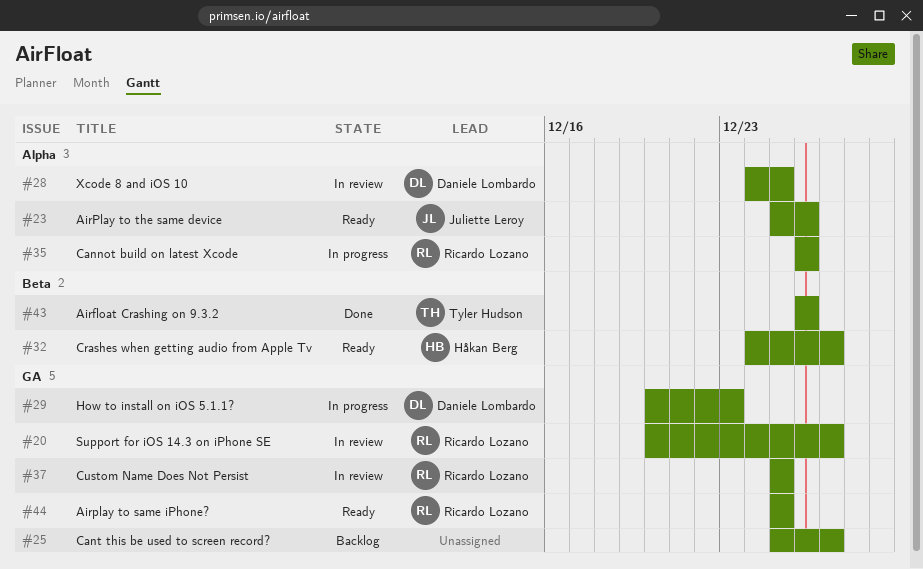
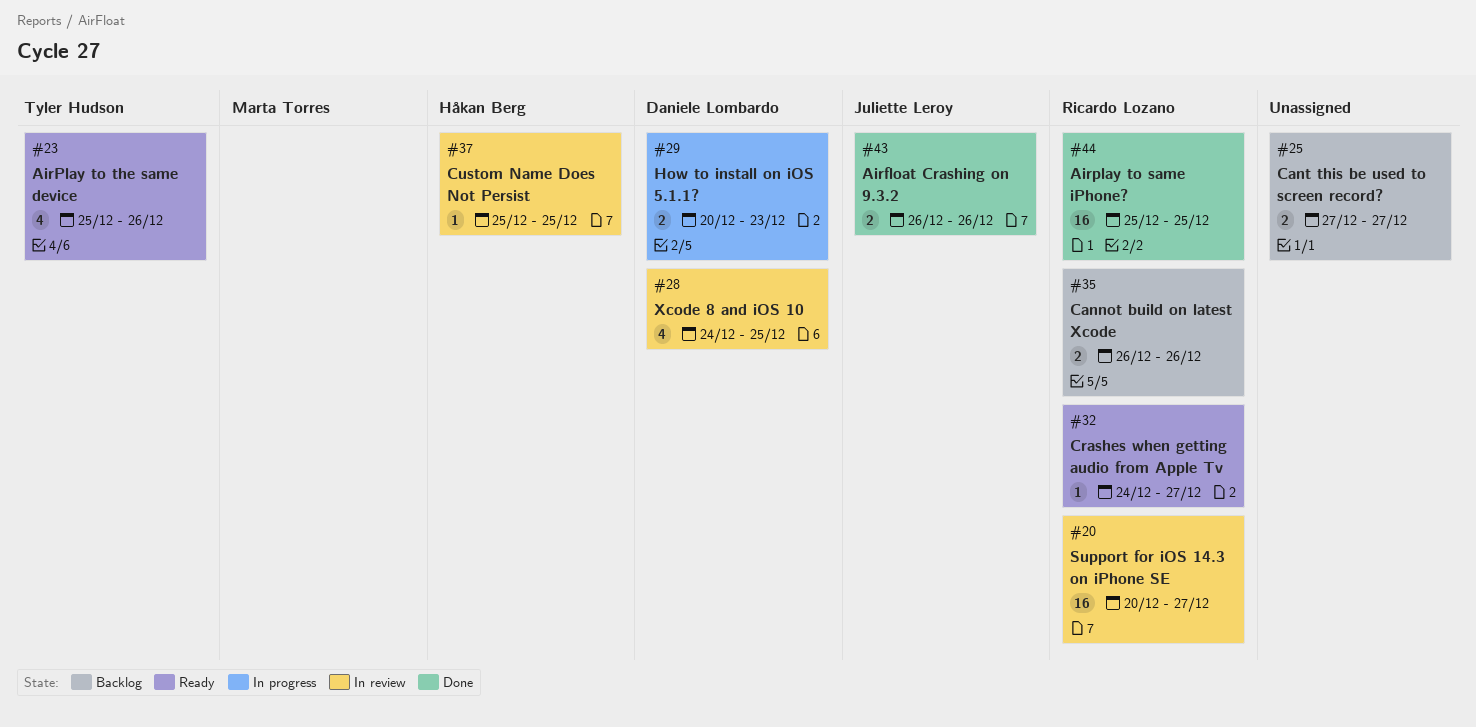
#23, owner: Juliette Leroy -> Tyler Hudson
#25, start: Dec 25 -> Dec 27
#32, owner: Håkan Berg -> Ricardo Lozano
#35, status: In progress -> Backlog
#37, owner: Ricardo Lozano -> Håkan Berg
#43, owner: Tyler Hudson -> Juliette Leroy
#44, status: Ready -> Done

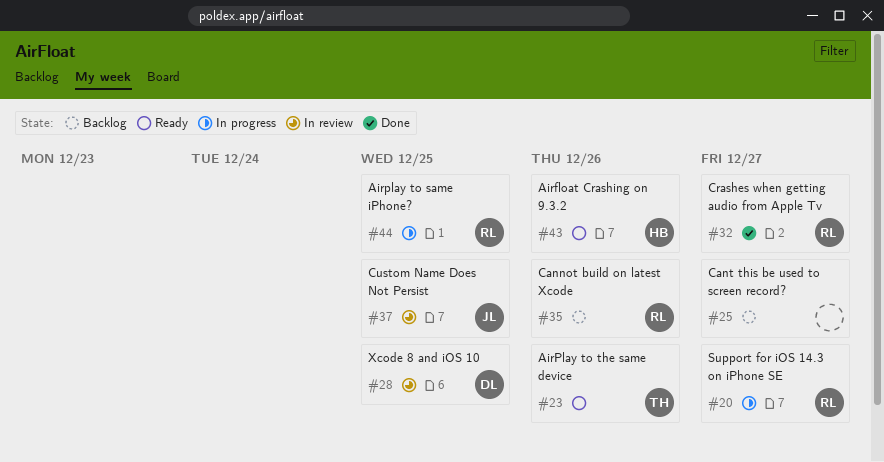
#20, status: In review -> In progress
#29: present -> none
#32, status: Ready -> Done
#37, owner: Håkan Berg -> Juliette Leroy
#43, status: Done -> Ready
#43, owner: Juliette Leroy -> Håkan Berg
#44, status: Done -> In progress

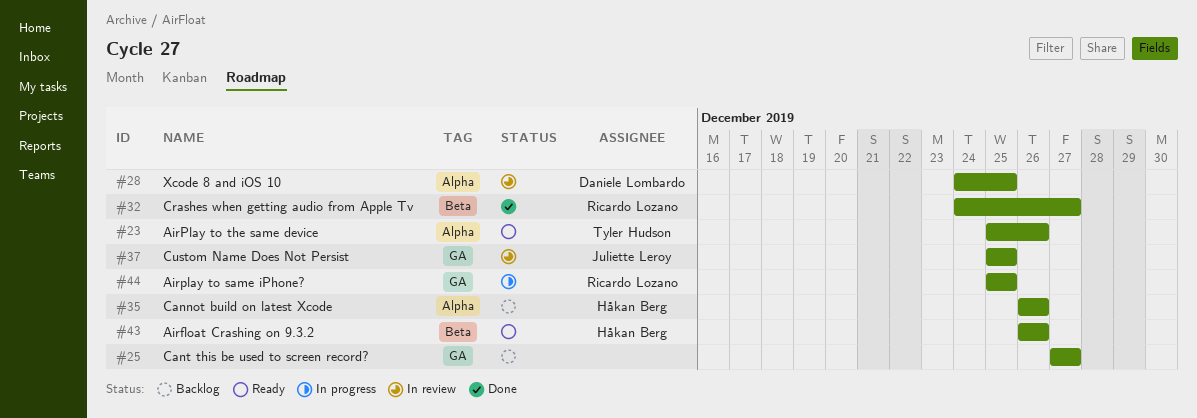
#20: present -> none
#35, owner: Ricardo Lozano -> Håkan Berg

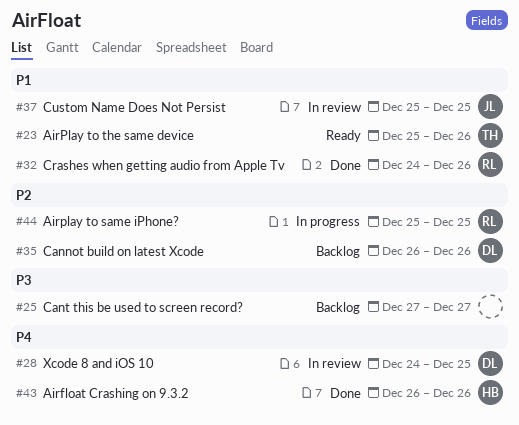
#32, due: Dec 27 -> Dec 26
#35, owner: Håkan Berg -> Daniele Lombardo
#43, status: Ready -> Done

